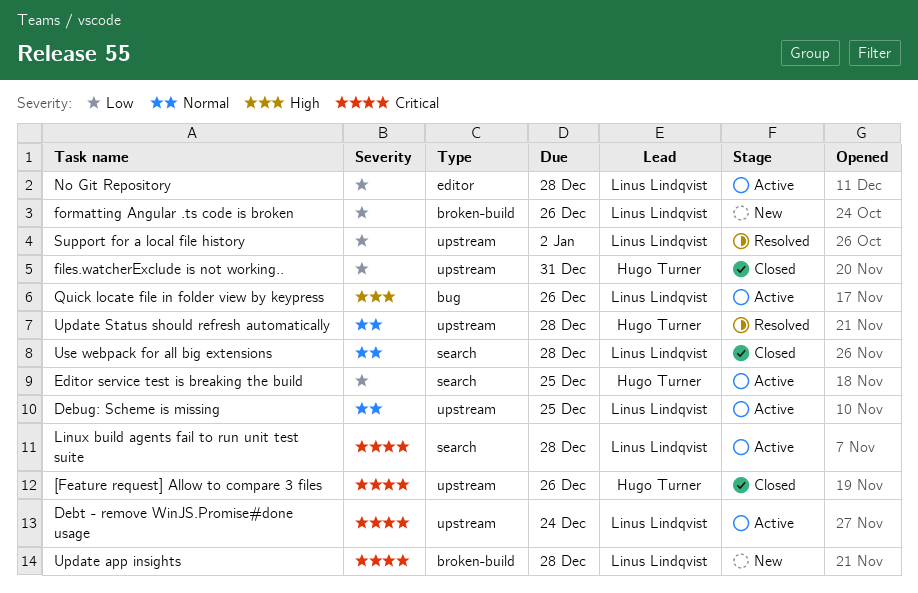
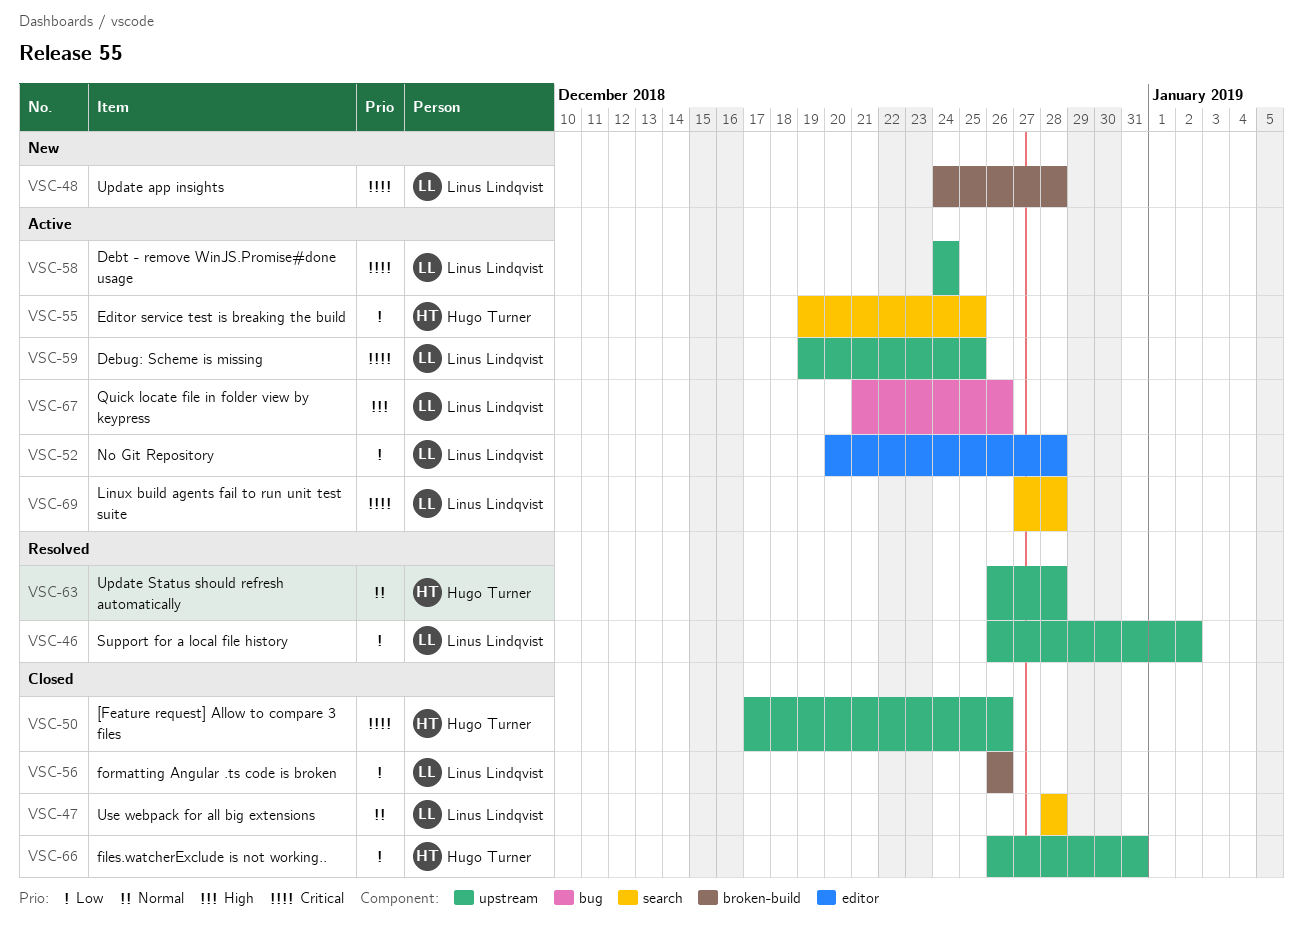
Debug: Scheme is missing, priority: Normal -> Critical
formatting Angular .ts code is broken, status: New -> Closed

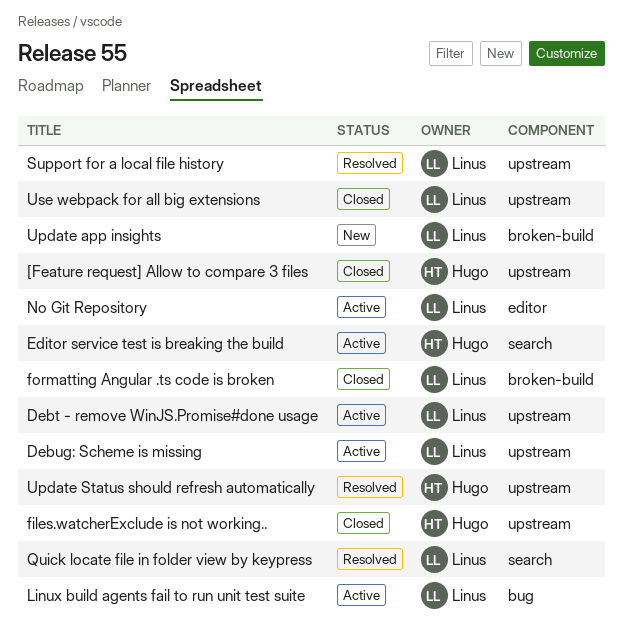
Linux build agents fail to run unit test suite, label: search -> bug
Quick locate file in folder view by keypress, status: Active -> Resolved
Quick locate file in folder view by keypress, label: bug -> search
Use webpack for all big extensions, label: search -> upstream

